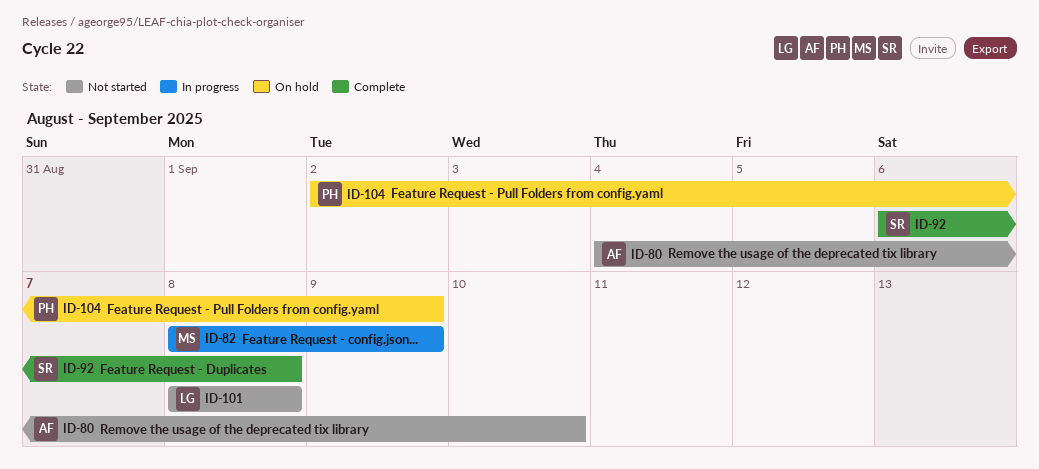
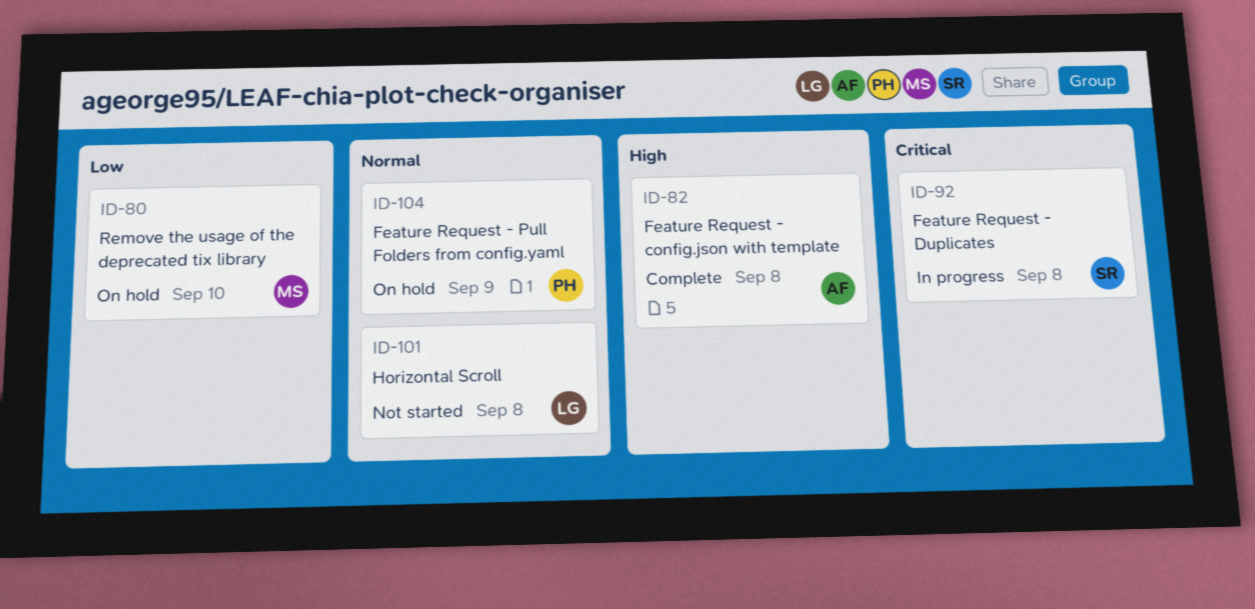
ID-80, status: Not started -> On hold
ID-80, owner: AF -> MS
ID-82, status: In progress -> Complete
ID-82, owner: MS -> AF
ID-82, due: Sep 9 -> Sep 8
ID-92, status: Complete -> In progress

